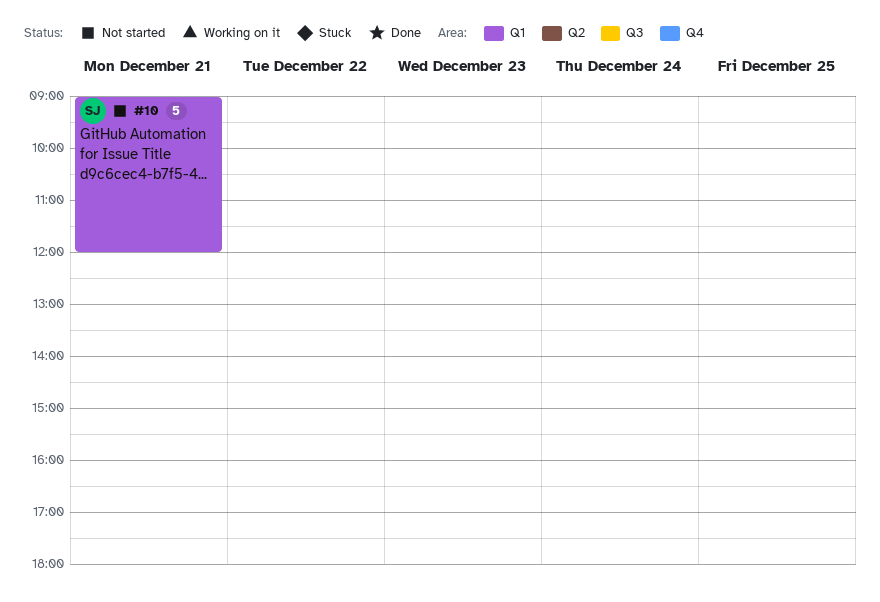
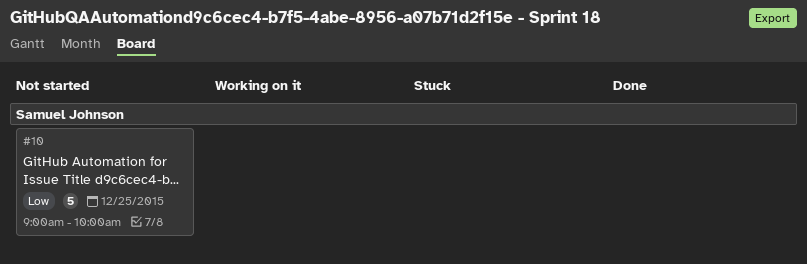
#10, day: Dec 21 -> Dec 25
#10, ends: 12:00 -> 10:00

